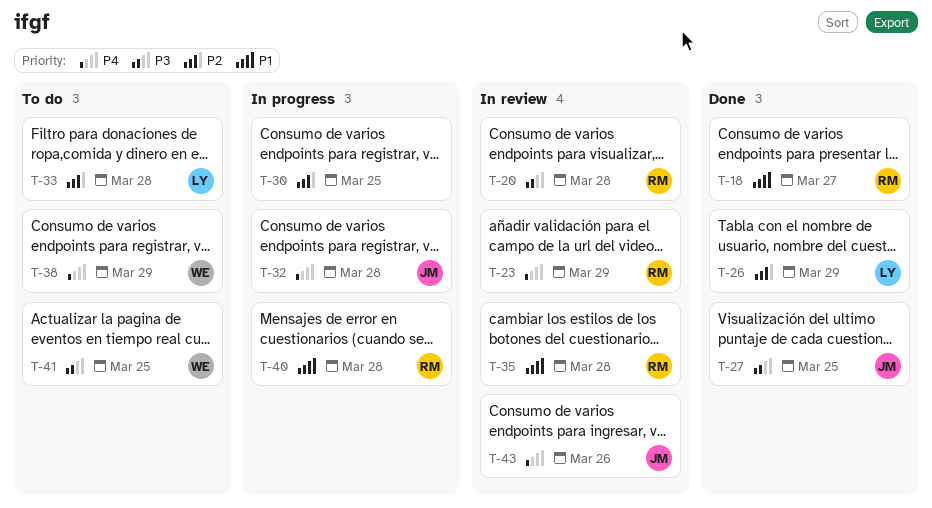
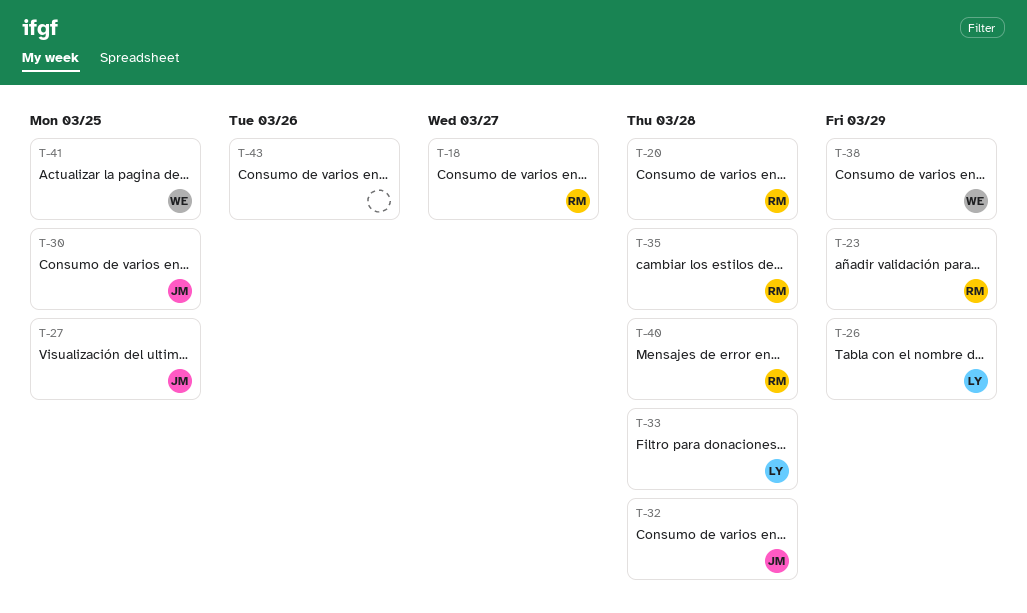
T-30, owner: none -> JM
T-43, owner: JM -> none

